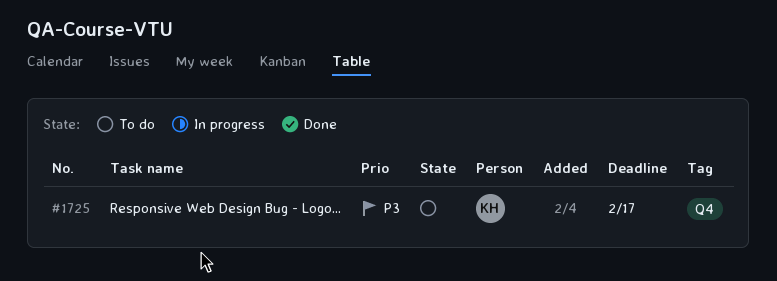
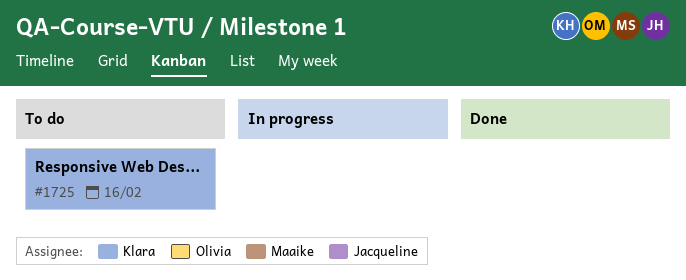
#1725, due: Feb 17 -> Feb 16

